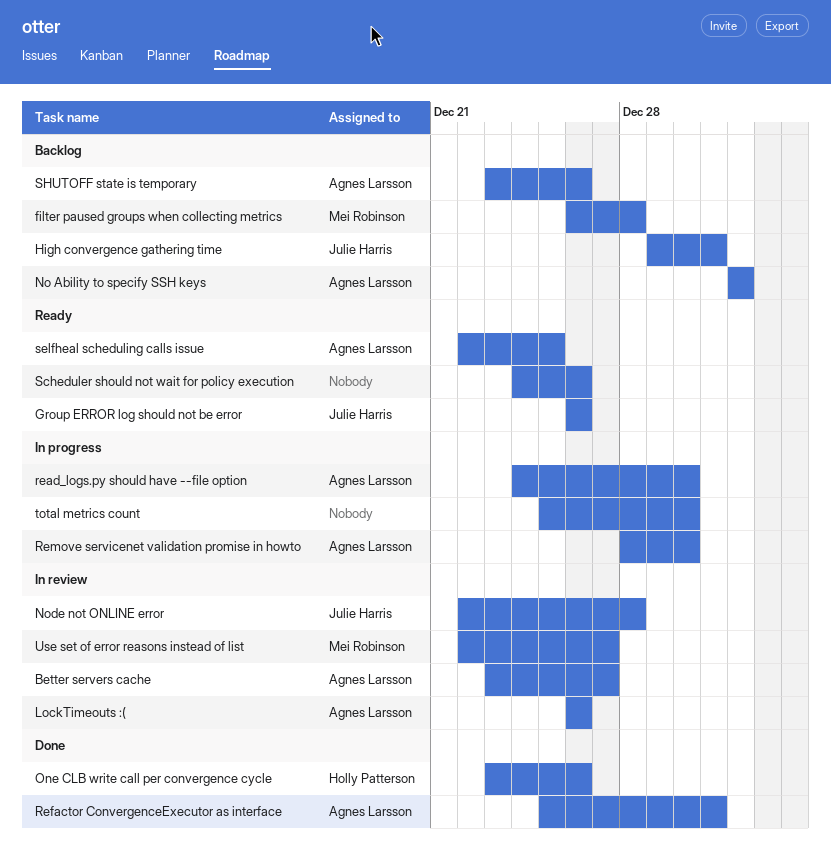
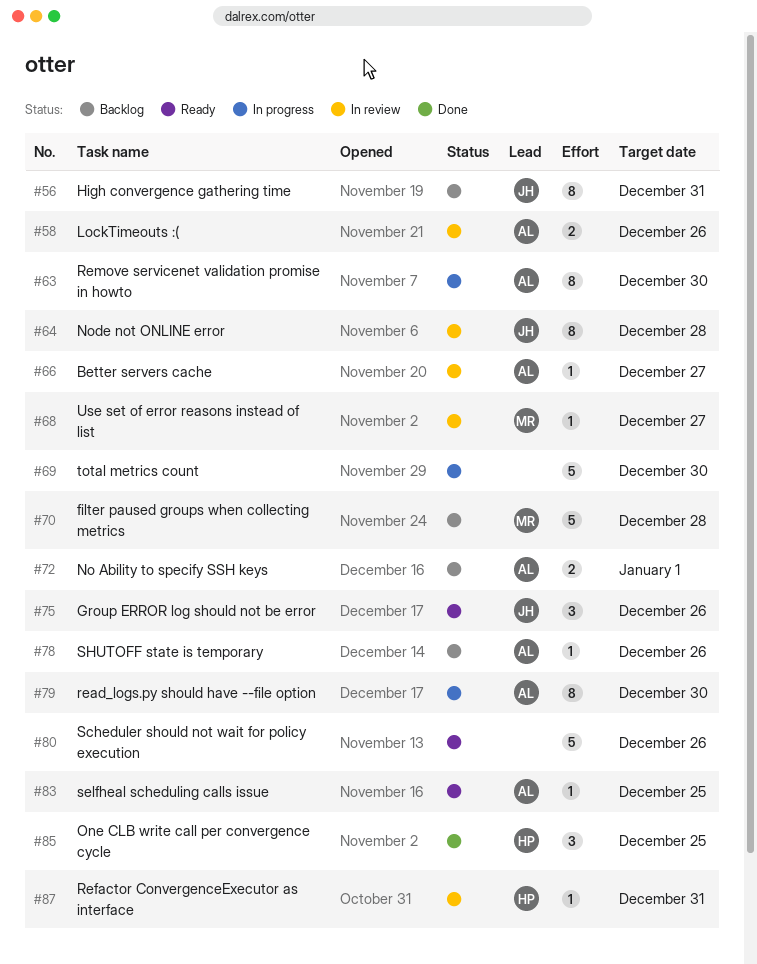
One CLB write call per convergence cycle, due: Dec 26 -> Dec 25
Refactor ConvergenceExecutor as interface, status: Done -> In review
Refactor ConvergenceExecutor as interface, owner: Agnes Larsson -> Holly Patterson

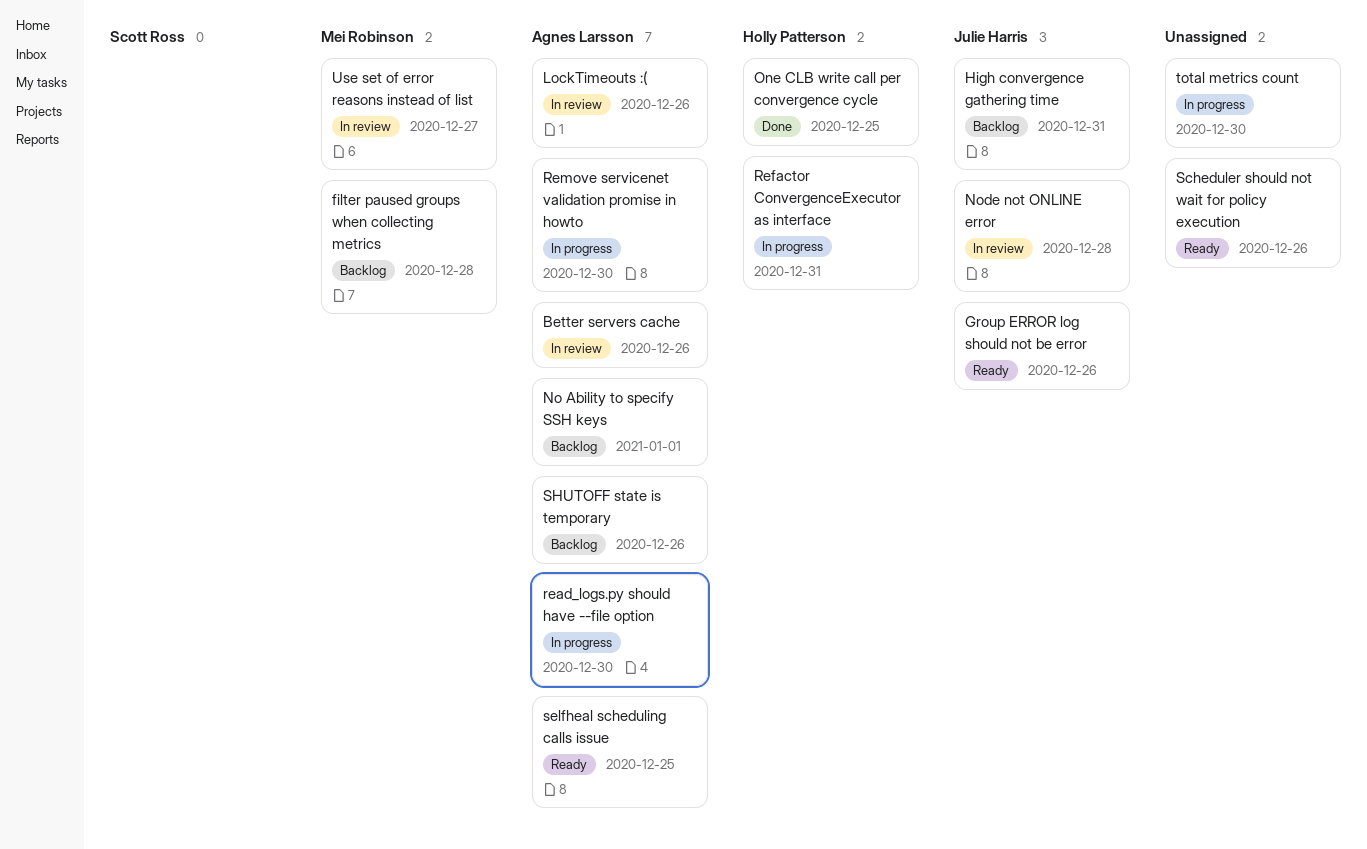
Better servers cache, due: Dec 27 -> Dec 26
Refactor ConvergenceExecutor as interface, status: In review -> In progress

